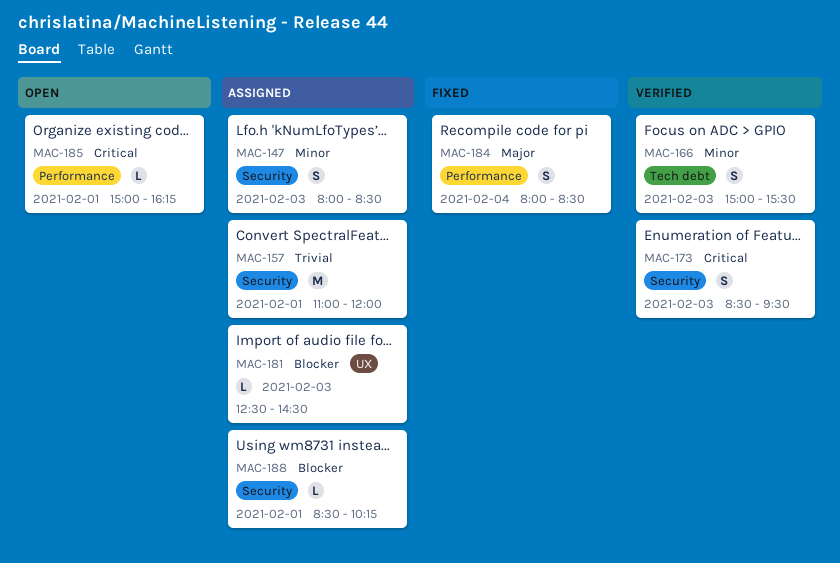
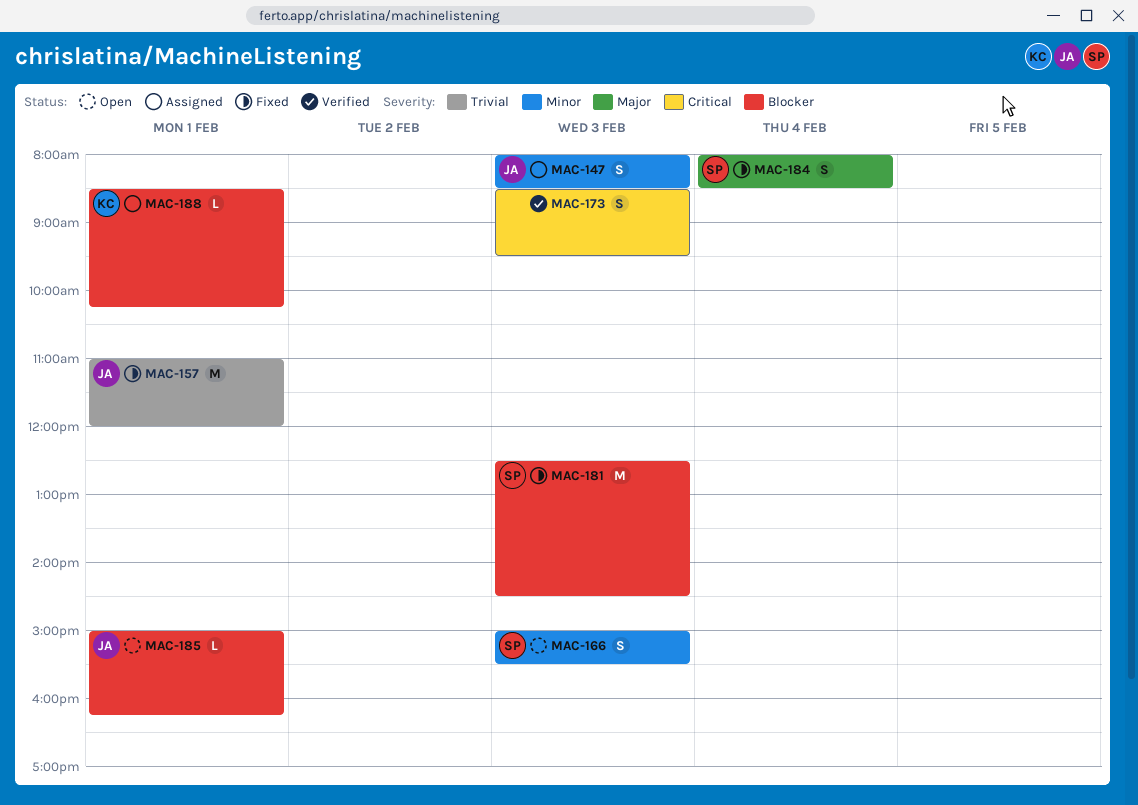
MAC-157, status: Assigned -> Fixed
MAC-166, status: Verified -> Open
MAC-181, status: Assigned -> Fixed
MAC-181, estimate: L -> M
MAC-185, priority: Critical -> Blocker

